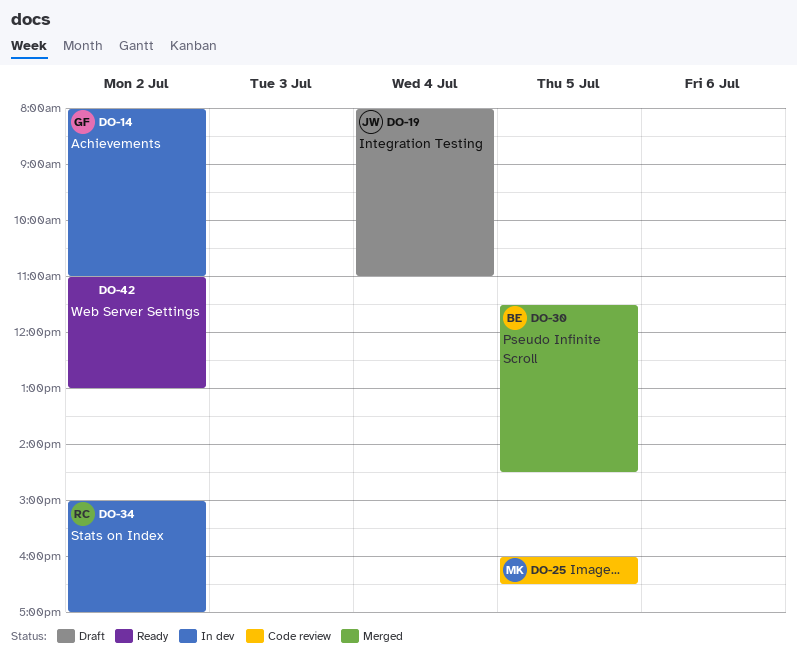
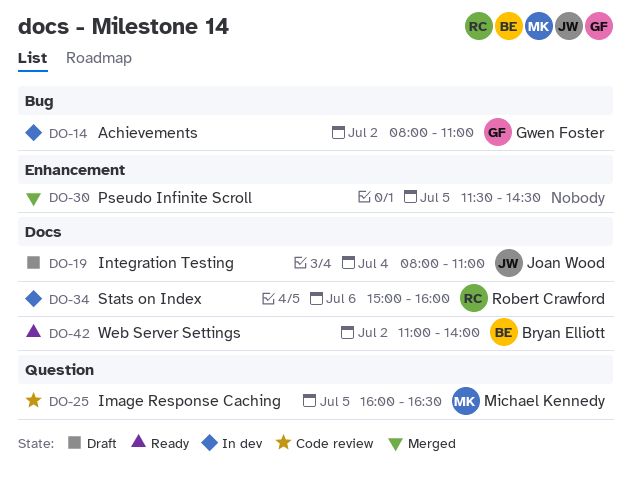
DO-30, owner: Bryan Elliott -> none
DO-34, day: Jul 2 -> Jul 6
DO-34, ends: 17:00 -> 16:00
DO-42, owner: none -> Bryan Elliott
DO-42, ends: 13:00 -> 14:00

